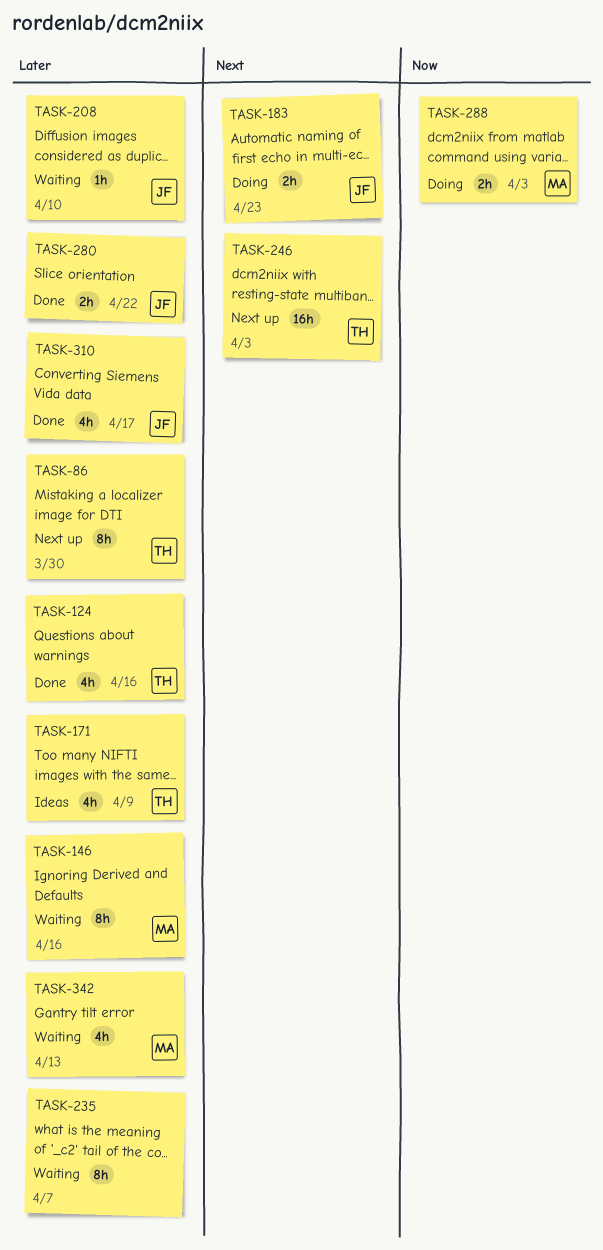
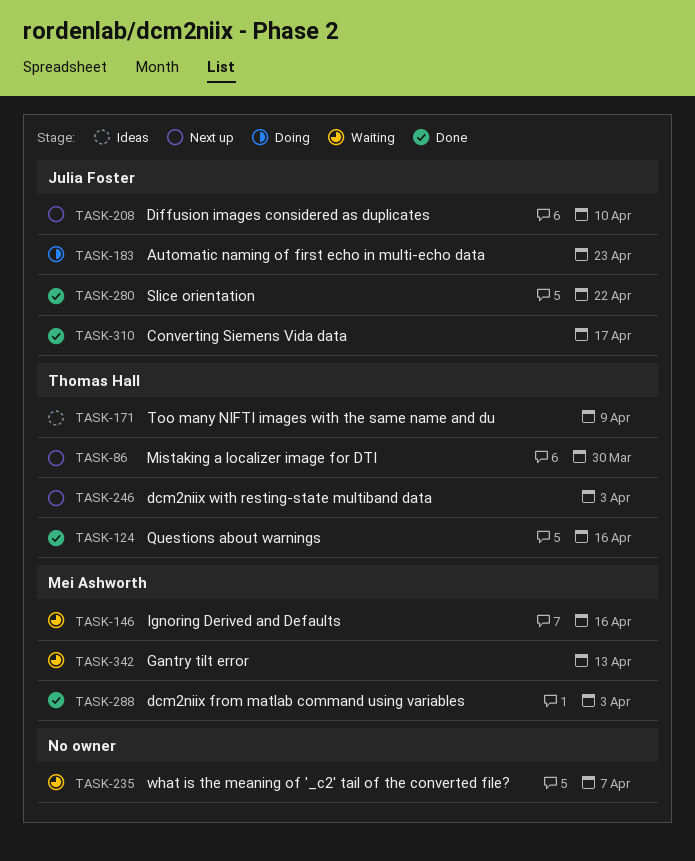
TASK-208, status: Waiting -> Next up
TASK-288, status: Doing -> Done

